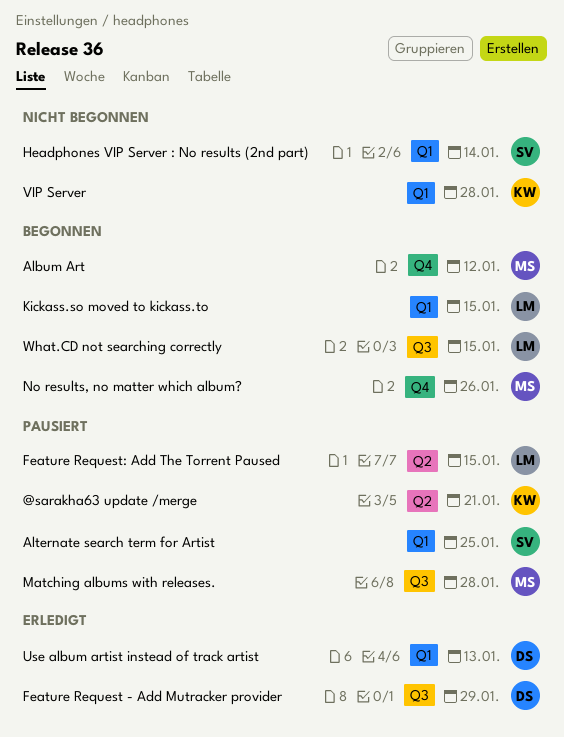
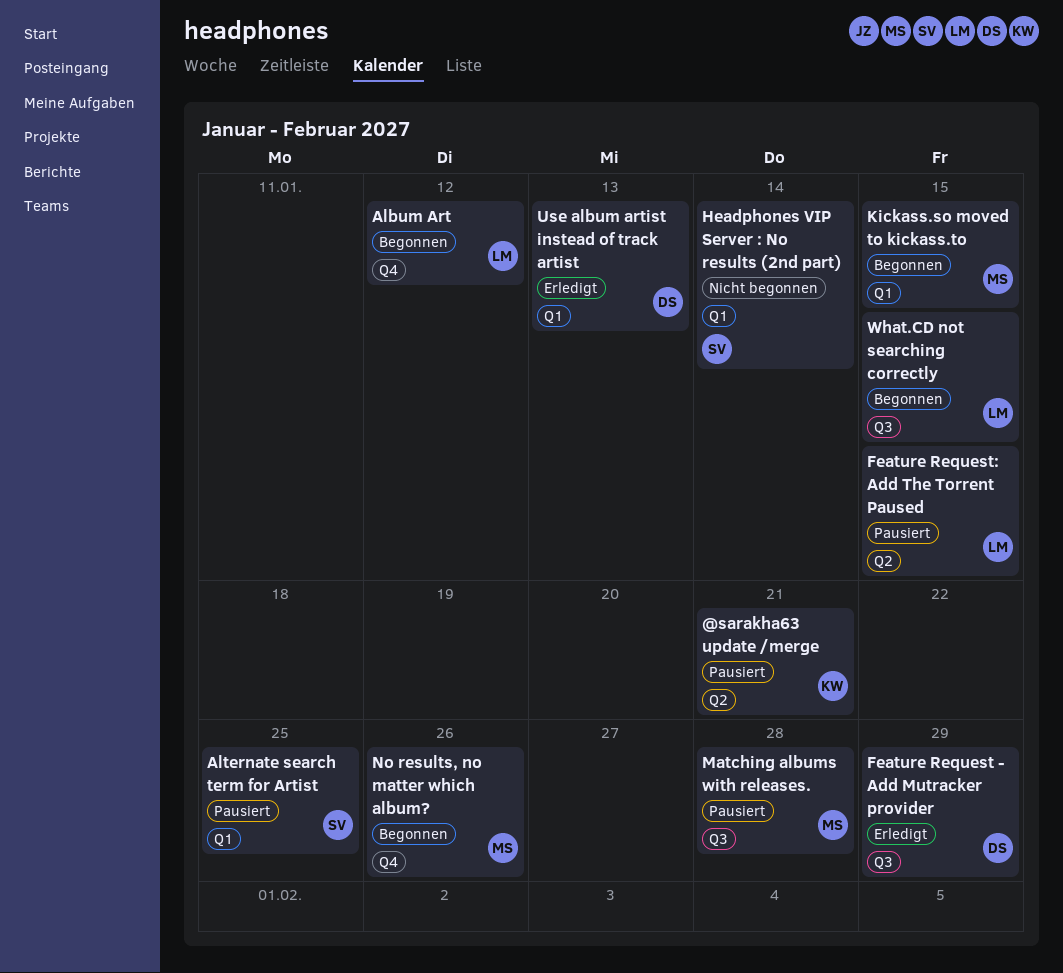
Album Art, owner: MS -> LM
Kickass.so moved to kickass.to, owner: LM -> MS
VIP Server: present -> none

